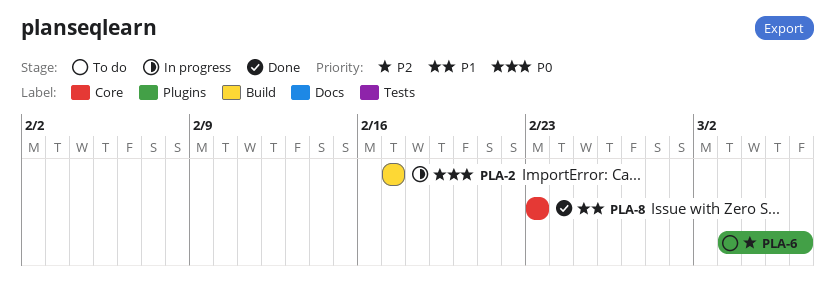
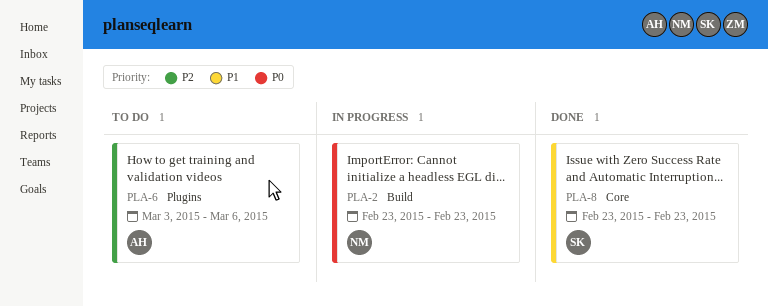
PLA-2, start: Feb 17 -> Feb 23
PLA-2, due: Feb 17 -> Feb 23

